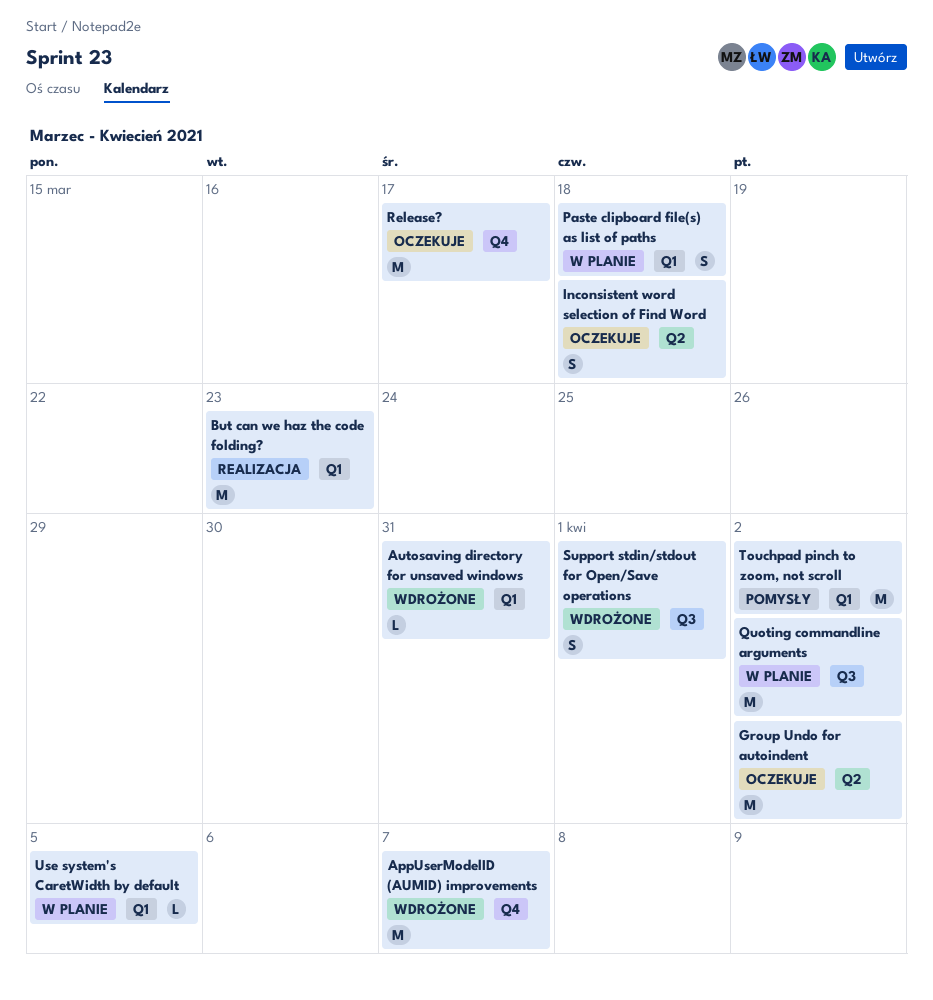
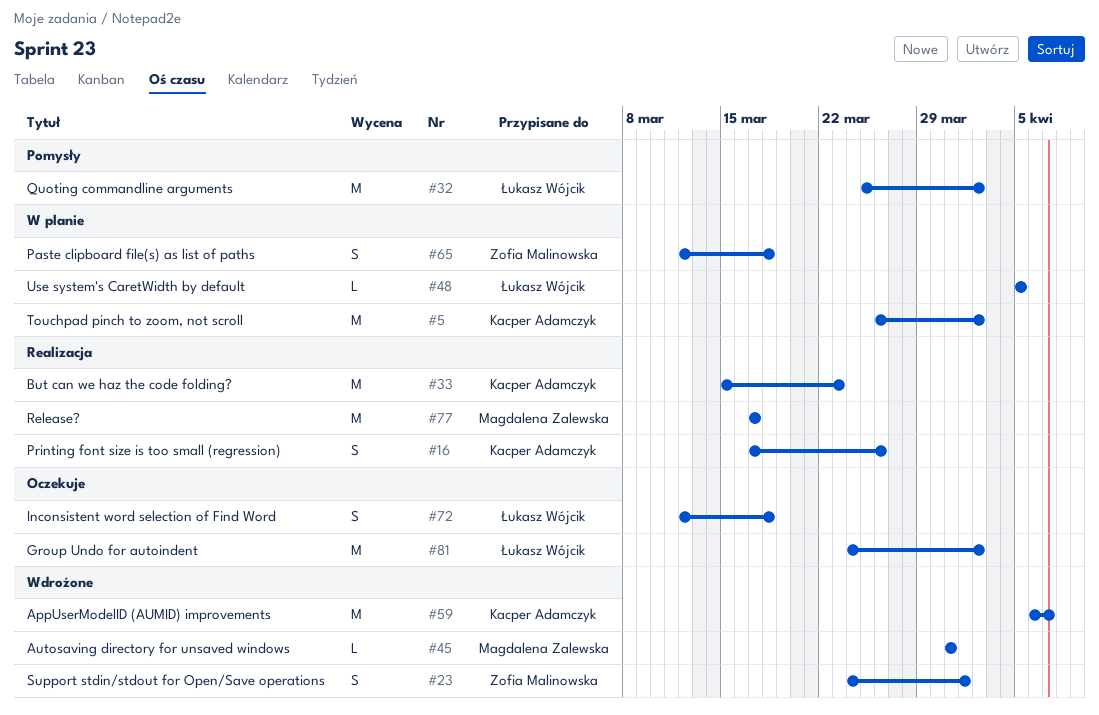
Printing font size is too small (regression): none -> present
Quoting commandline arguments, status: W planie -> Pomysły
Release?, status: Oczekuje -> Realizacja
Touchpad pinch to zoom, not scroll, status: Pomysły -> W planie

